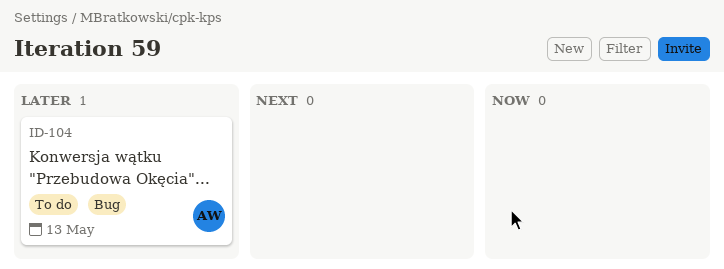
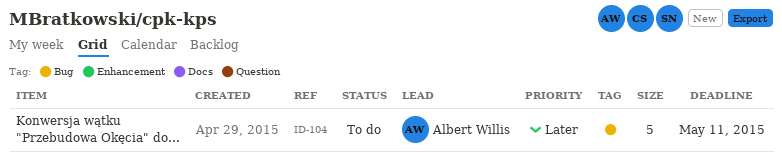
ID-104, due: May 13 -> May 11

